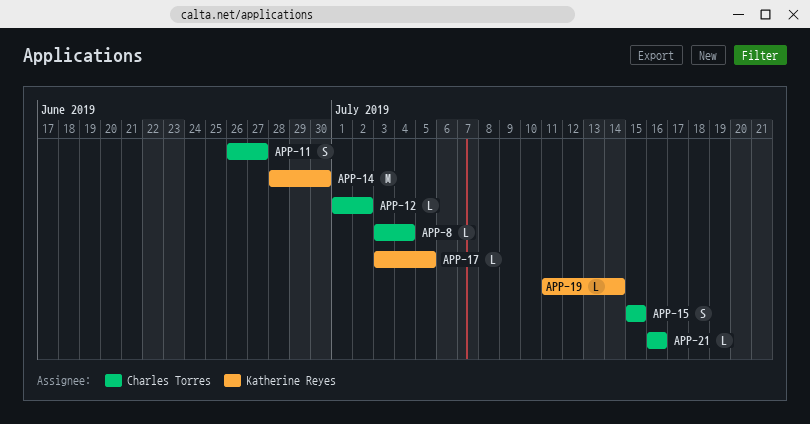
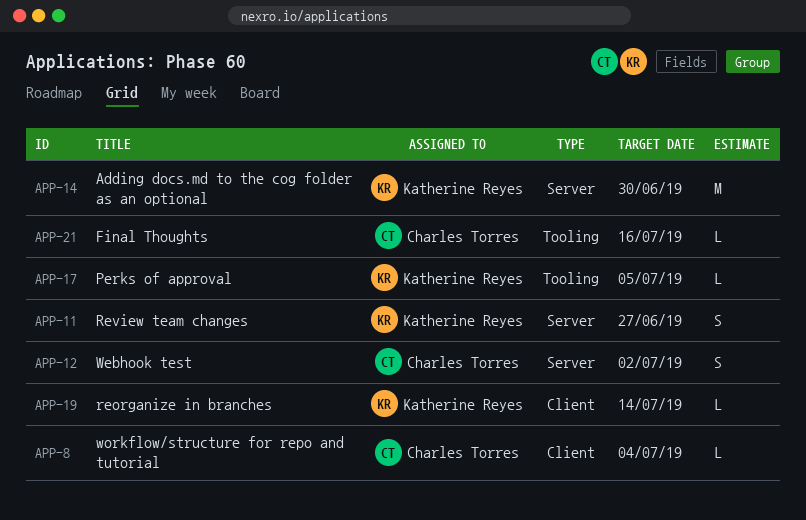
APP-11, owner: Charles Torres -> Katherine Reyes
APP-12, estimate: L -> S
APP-15: present -> none

